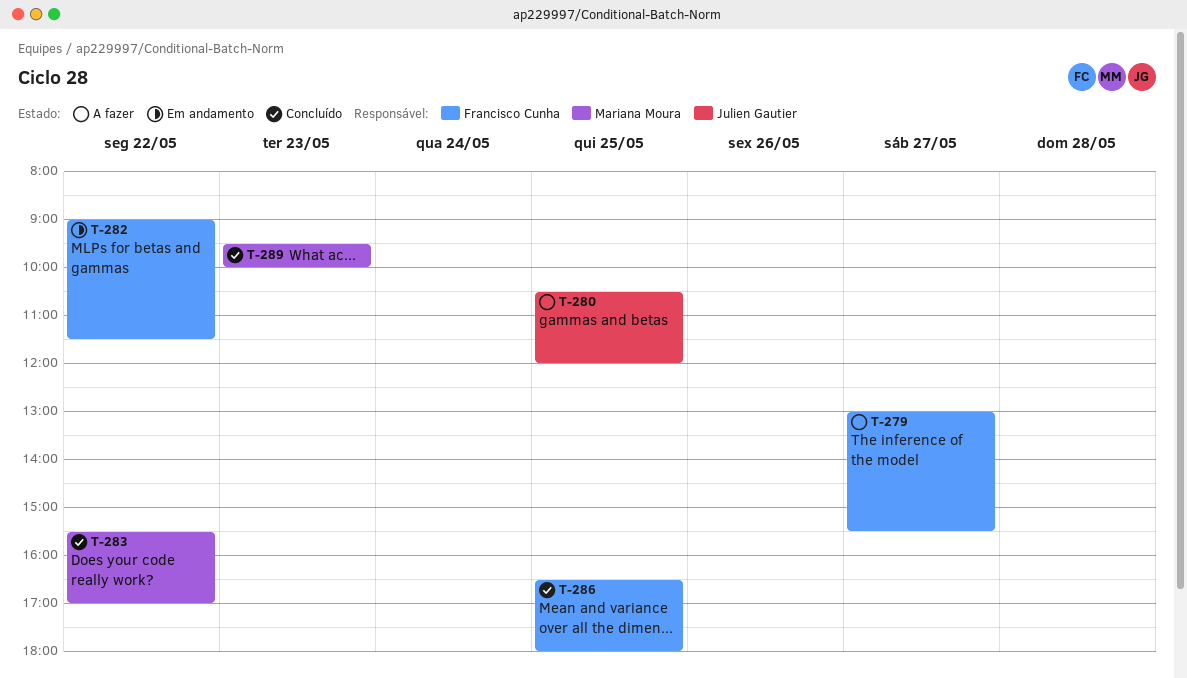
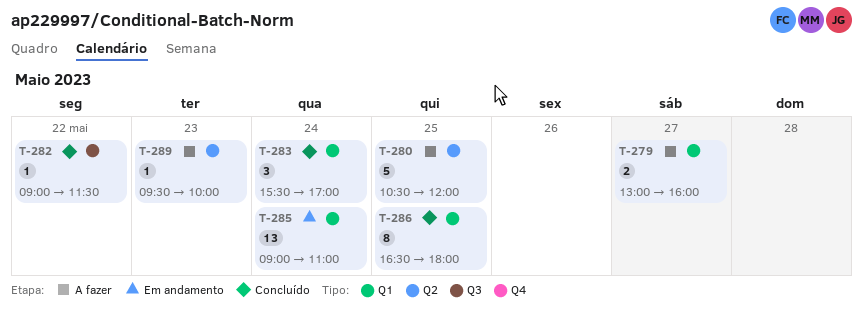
T-279, ends: 15:30 -> 16:00
T-282, status: Em andamento -> Concluído
T-283, day: May 22 -> May 24
T-285: none -> present
T-289, status: Concluído -> A fazer

